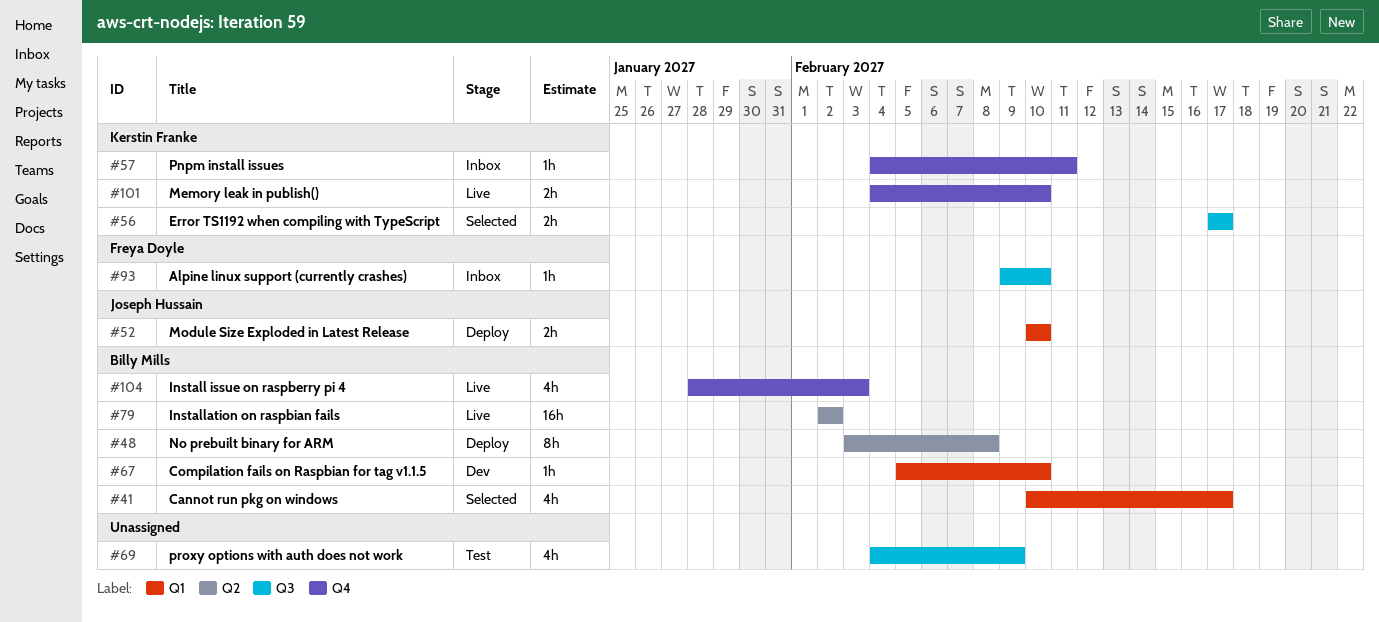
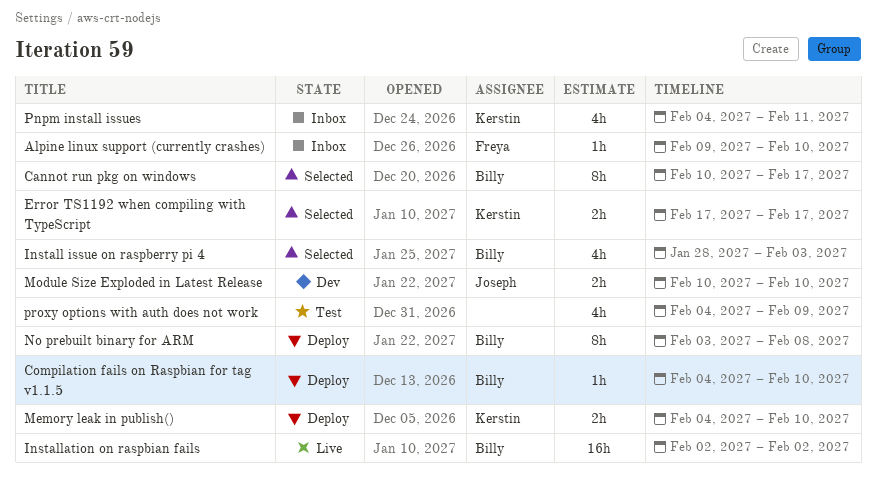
Cannot run pkg on windows, estimate: 4h -> 8h
Compilation fails on Raspbian for tag v1.1.5, status: Dev -> Deploy
Compilation fails on Raspbian for tag v1.1.5, start: Feb 5 -> Feb 4
Install issue on raspberry pi 4, status: Live -> Selected
Memory leak in publish(), status: Live -> Deploy
Module Size Exploded in Latest Release, status: Deploy -> Dev
Pnpm install issues, estimate: 1h -> 4h

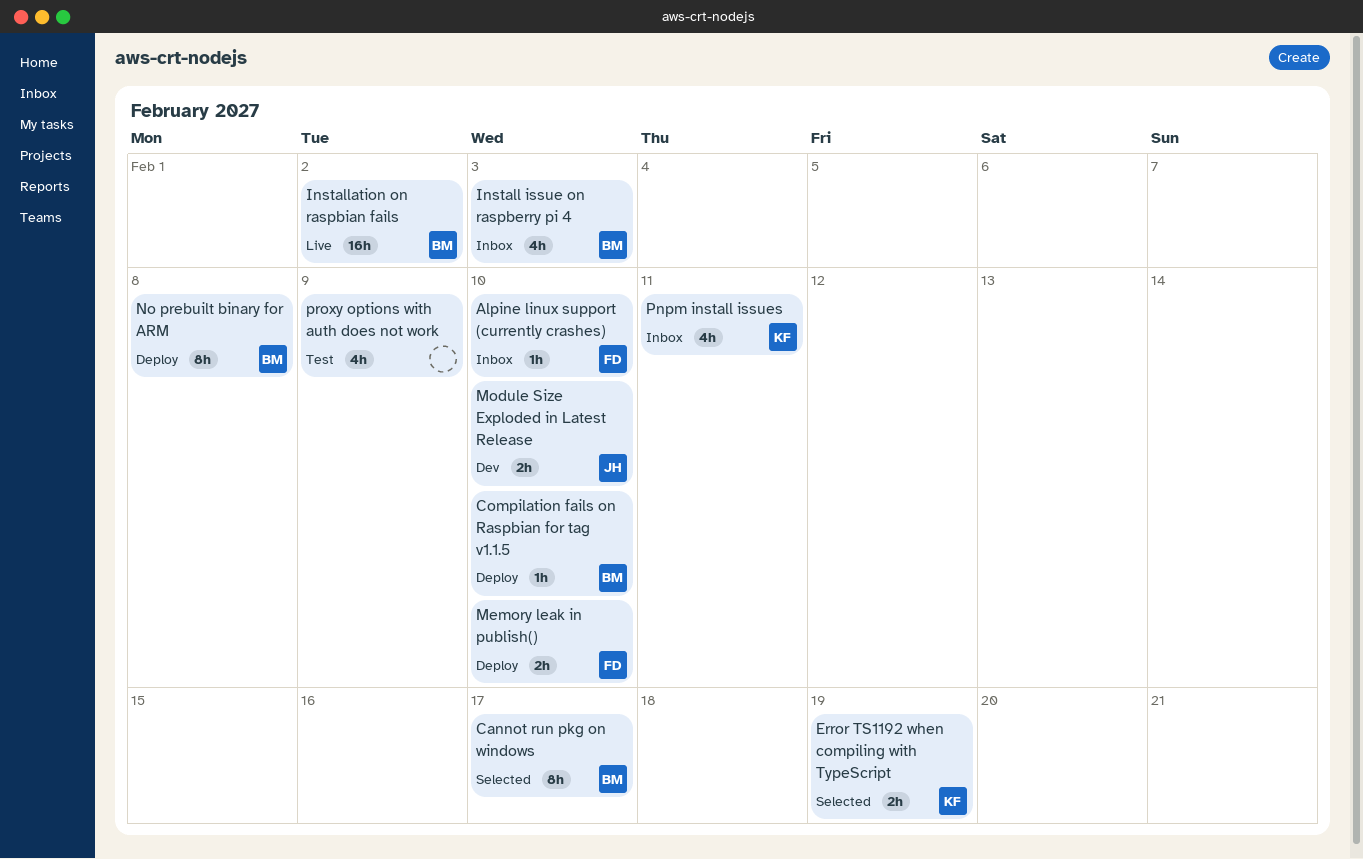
Error TS1192 when compiling with TypeScript, due: Feb 17 -> Feb 19
Install issue on raspberry pi 4, status: Selected -> Inbox
Memory leak in publish(), owner: Kerstin -> Freya

